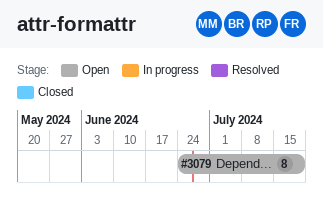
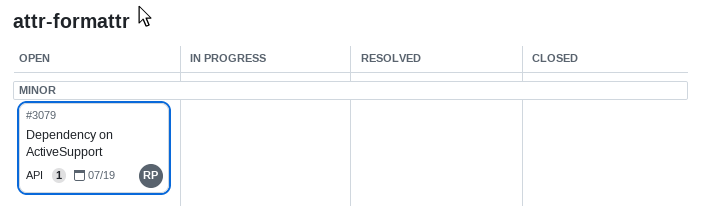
#3079, estimate: 8 -> 1

